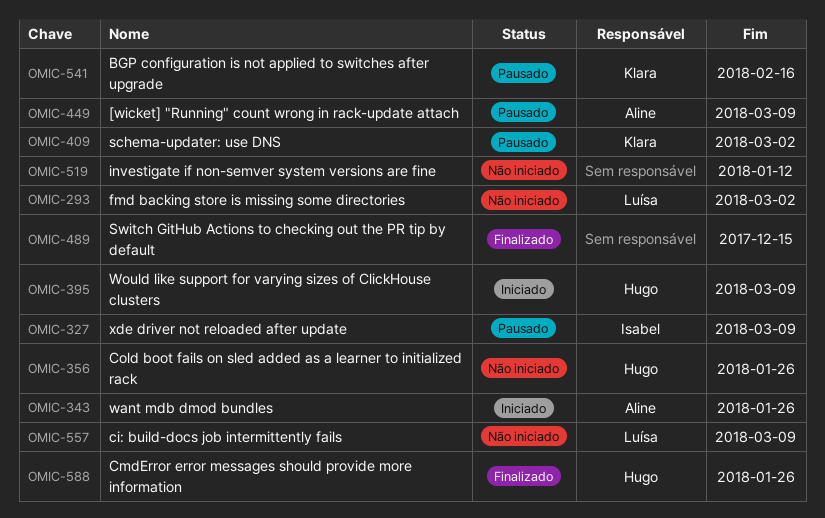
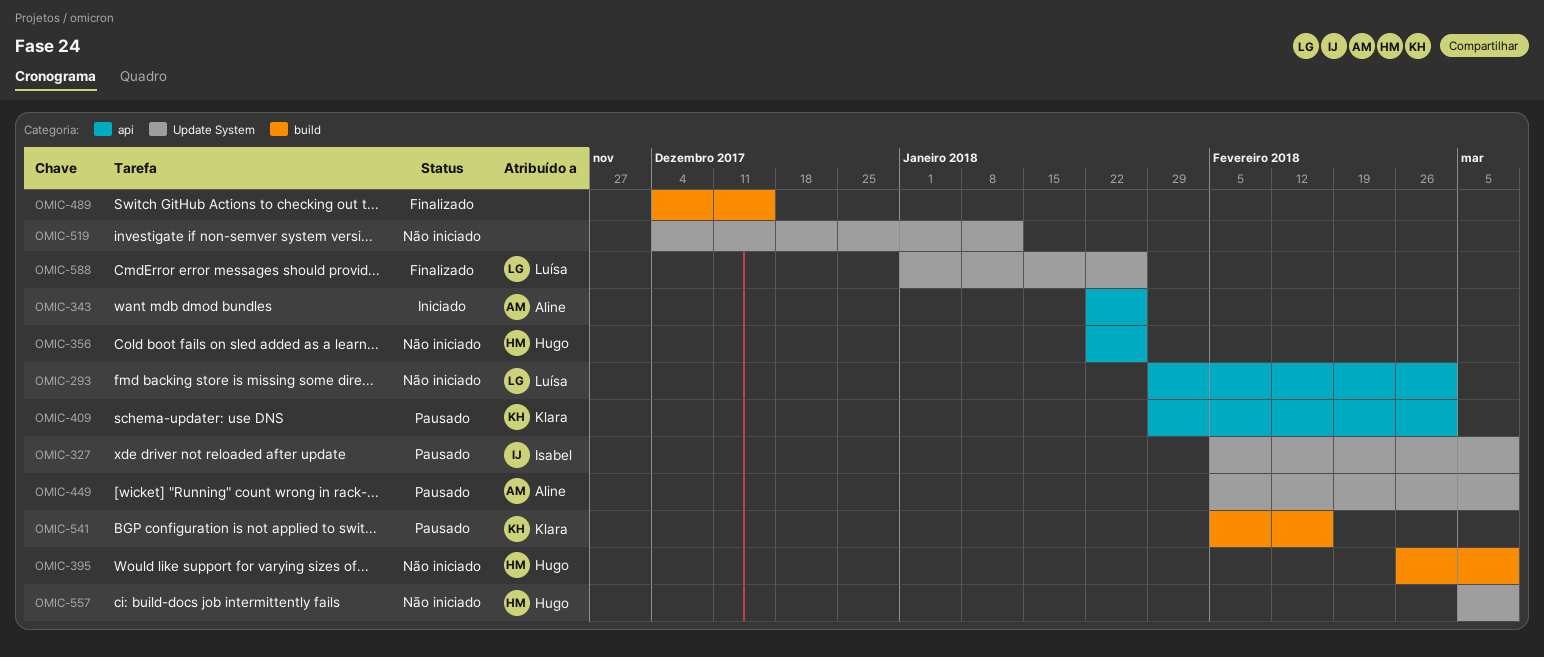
OMIC-395, status: Iniciado -> Não iniciado
OMIC-557, owner: Luísa -> Hugo
OMIC-588, owner: Hugo -> Luísa

